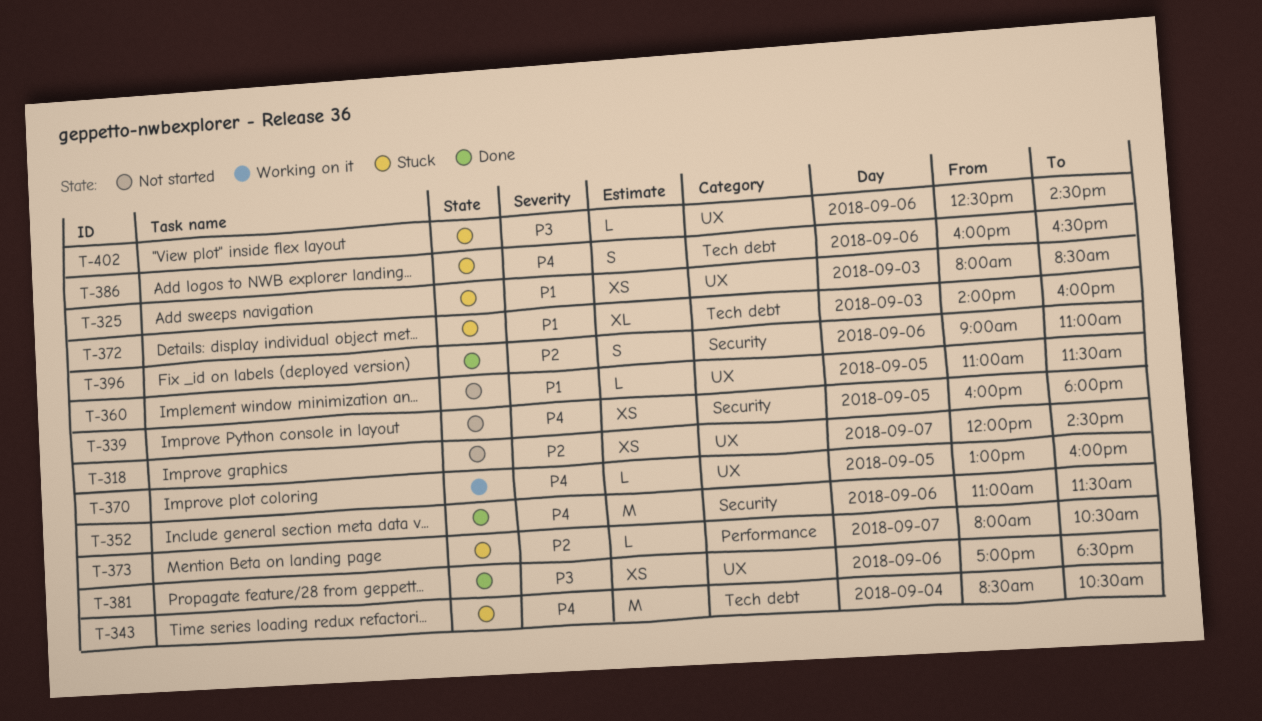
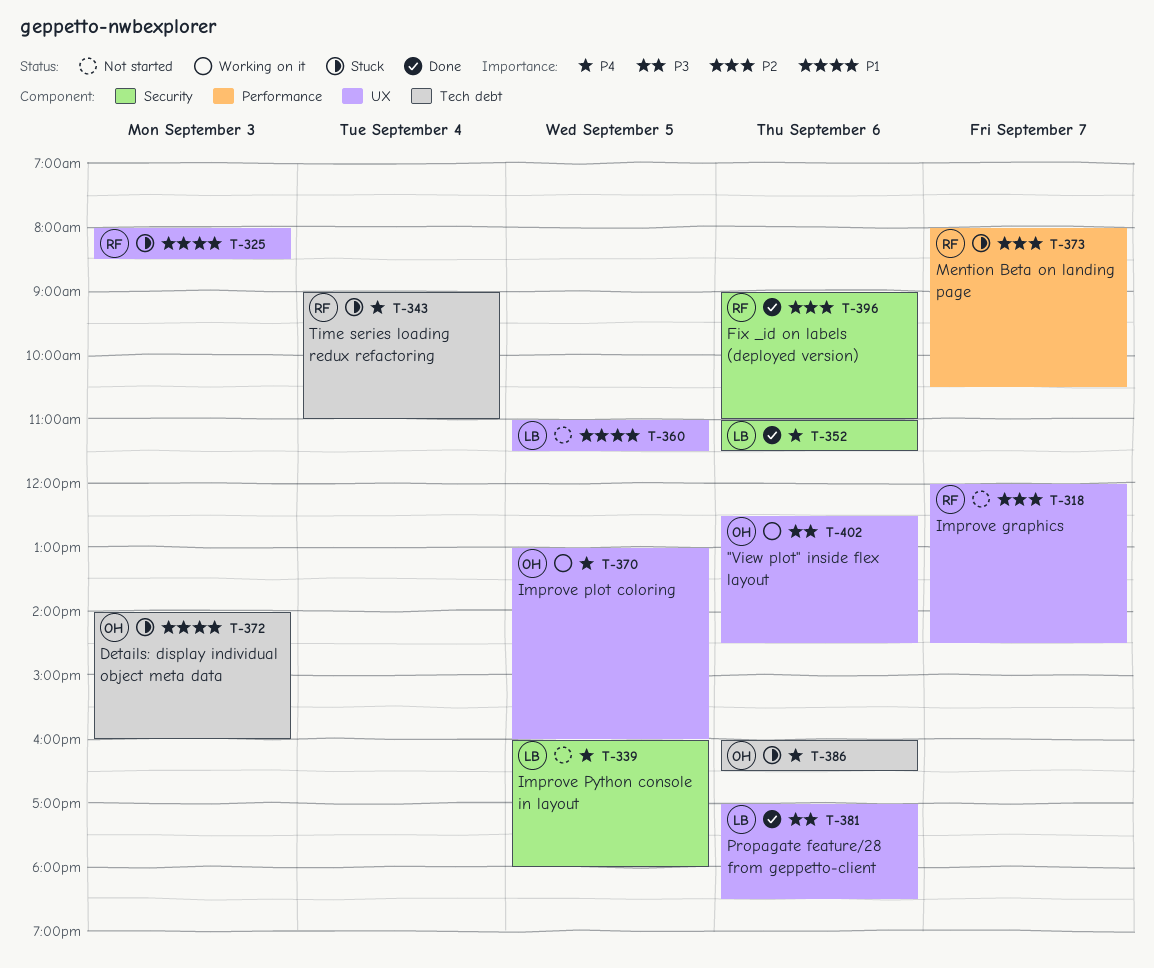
T-343, begins: 08:30 -> 09:00
T-343, ends: 10:30 -> 11:00
T-402, status: Stuck -> Working on it

